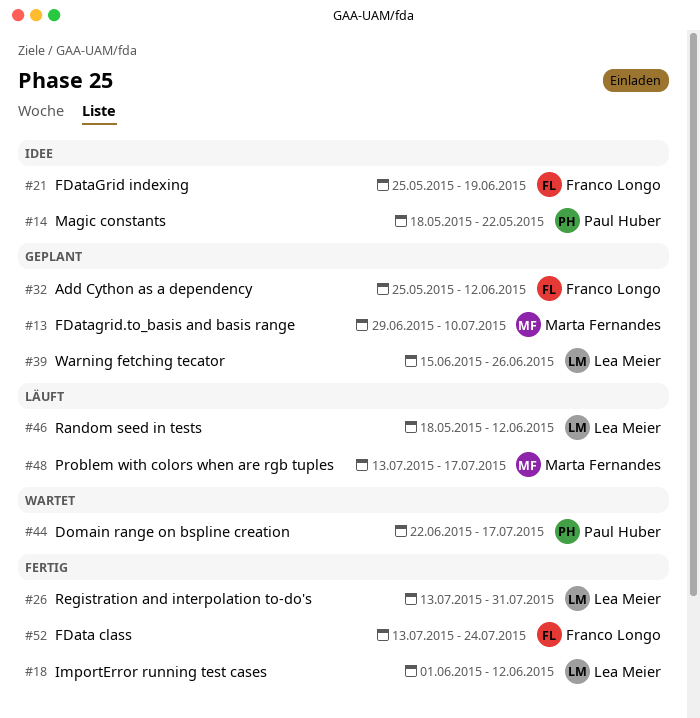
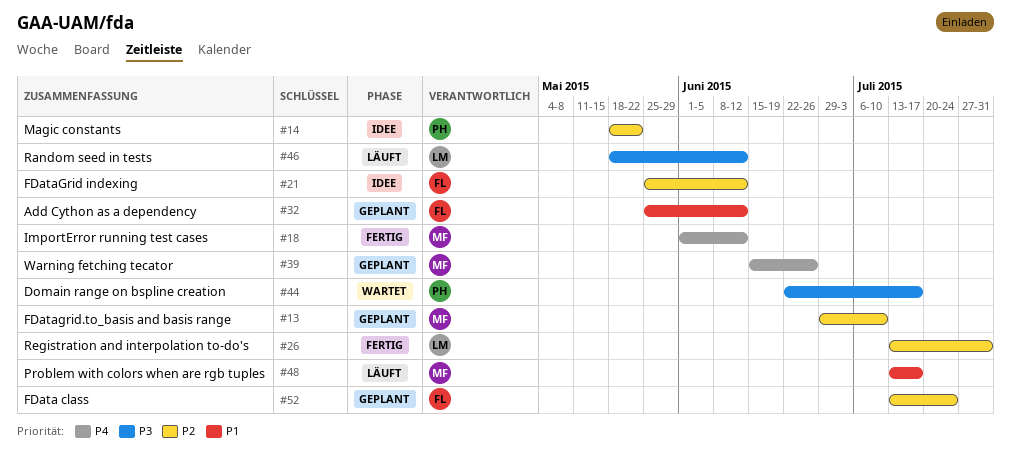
#18, owner: Lea Meier -> Marta Fernandes
#21, due: Jun 19 -> Jun 12
#39, owner: Lea Meier -> Marta Fernandes
#52, status: Fertig -> Geplant

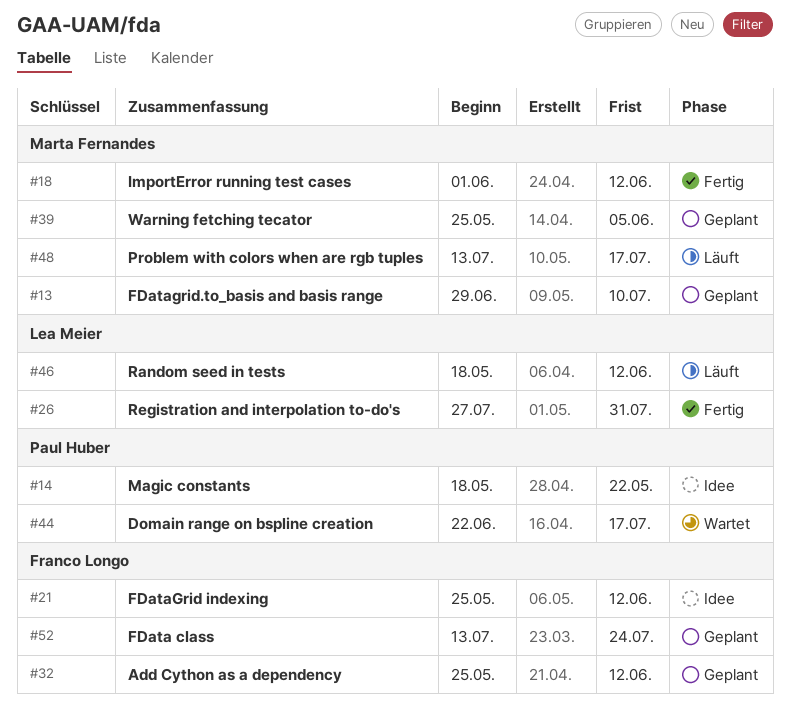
#26, start: Jul 13 -> Jul 27
#39, start: Jun 15 -> May 25
#39, due: Jun 26 -> Jun 5

